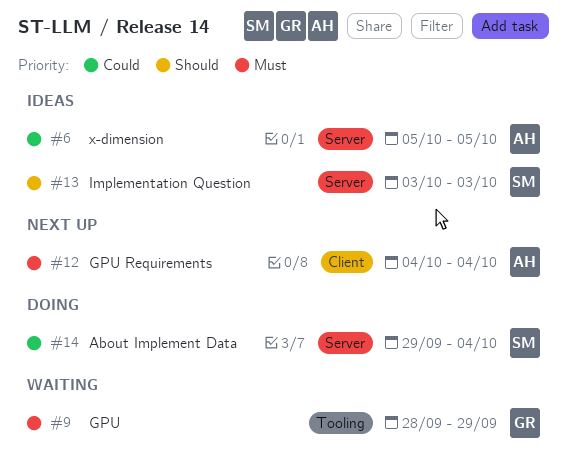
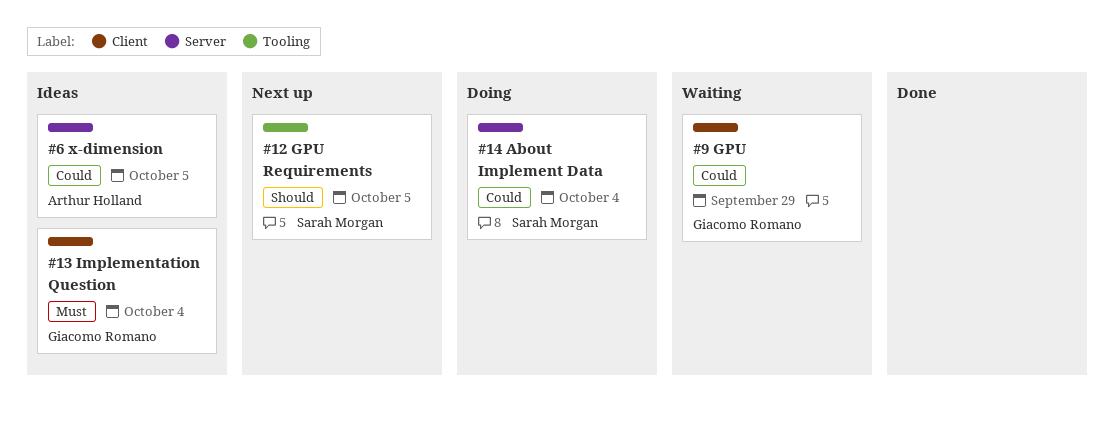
#9, priority: Must -> Could
#9, label: Tooling -> Client
#12, owner: Arthur Holland -> Sarah Morgan
#12, priority: Must -> Should
#12, label: Client -> Tooling
#12, due: Oct 4 -> Oct 5
#13, owner: Sarah Morgan -> Giacomo Romano
#13, priority: Should -> Must
#13, label: Server -> Client
#13, due: Oct 3 -> Oct 4

